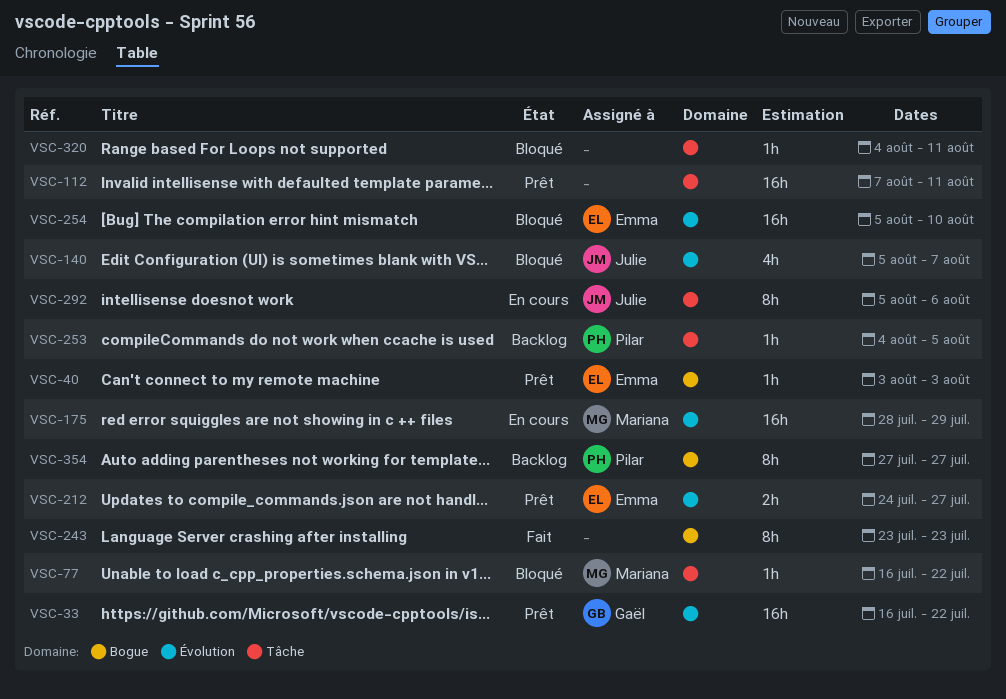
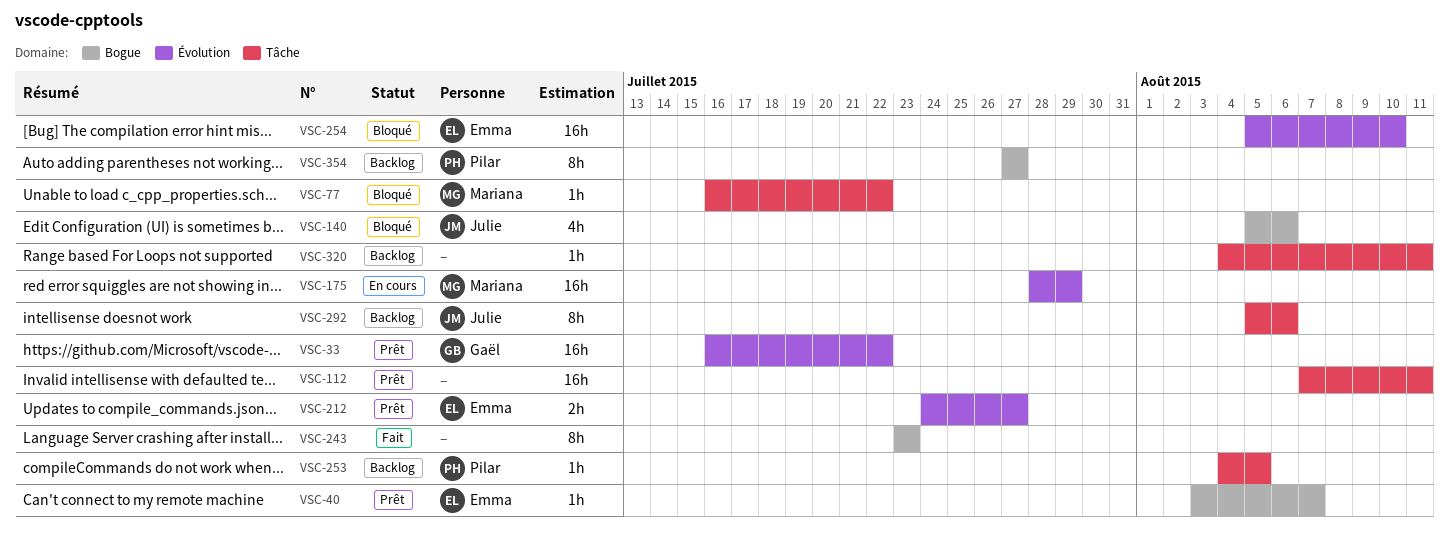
VSC-40, due: Aug 3 -> Aug 7
VSC-140, label: Évolution -> Bogue
VSC-140, due: Aug 7 -> Aug 6
VSC-292, status: En cours -> Backlog
VSC-320, status: Bloqué -> Backlog

